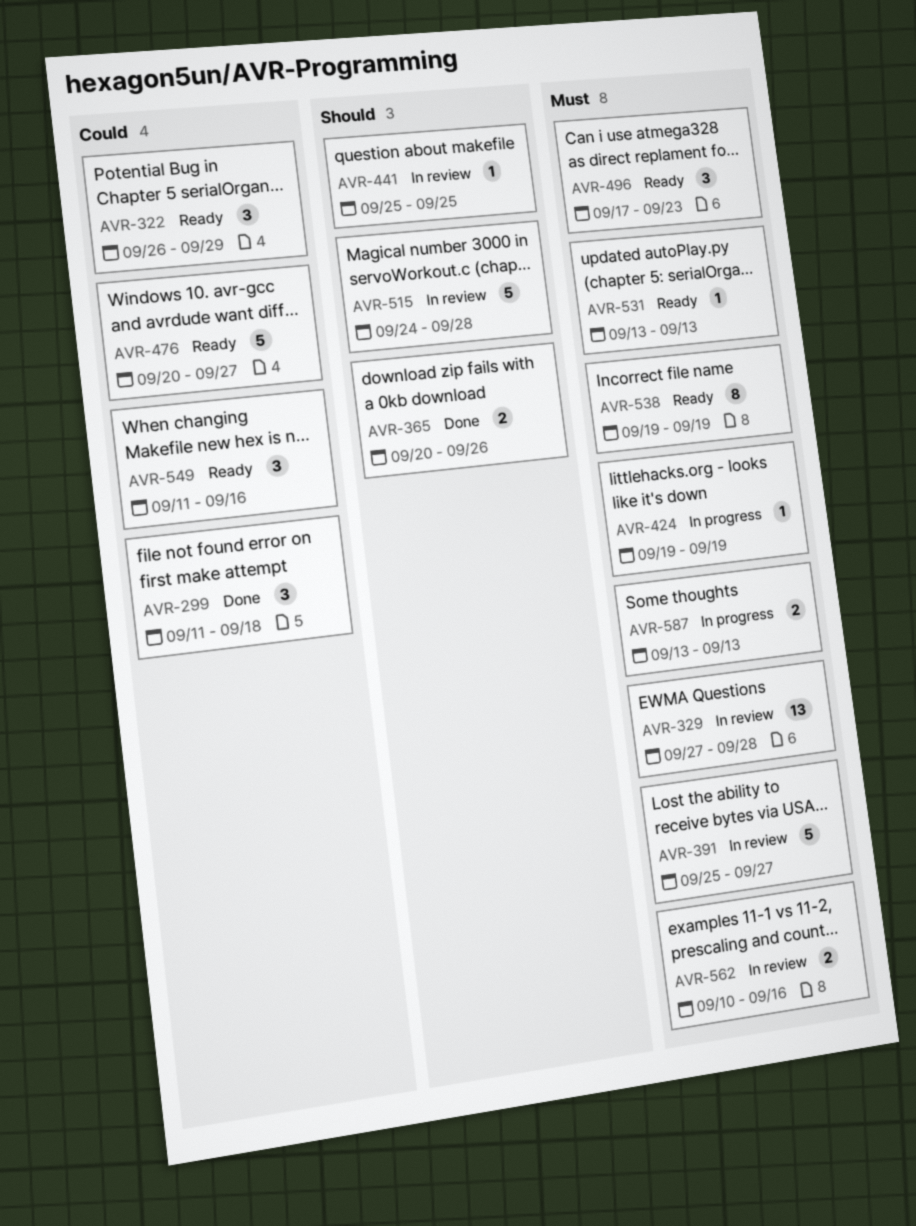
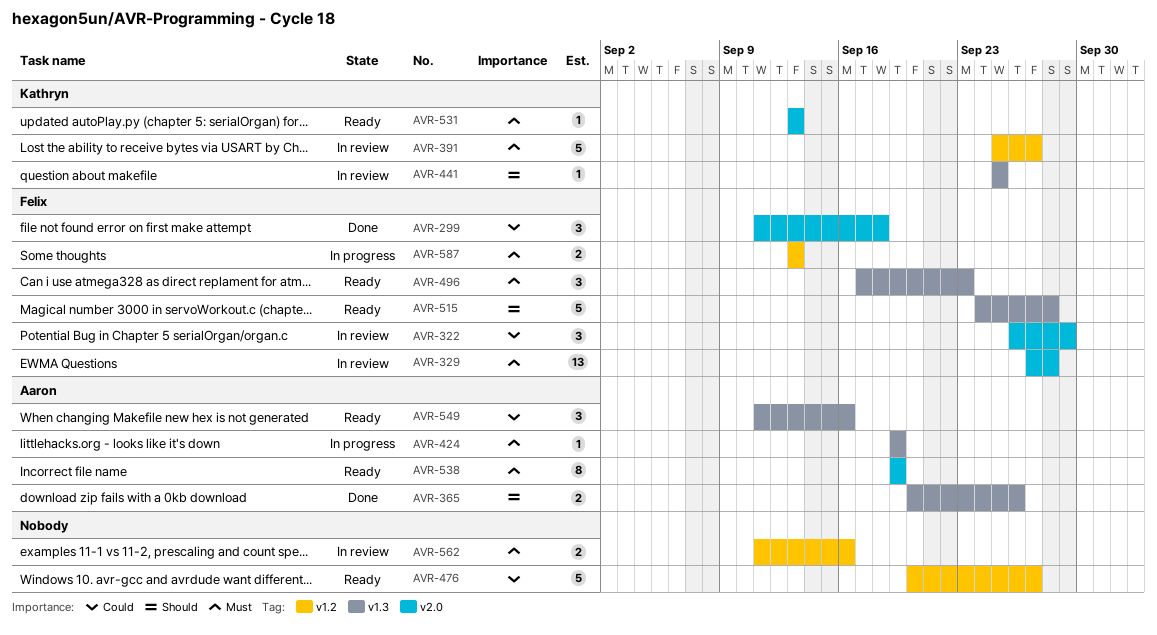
AVR-322, status: Ready -> In review
AVR-515, status: In review -> Ready
AVR-562, start: Sep 10 -> Sep 11

